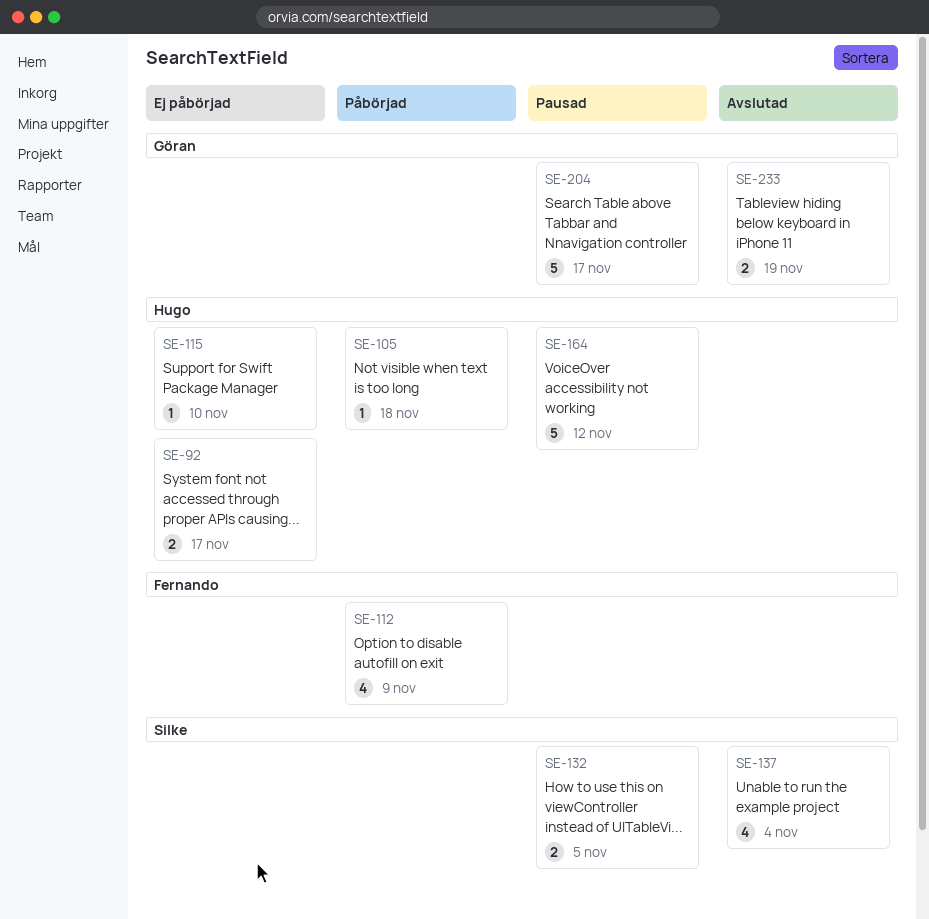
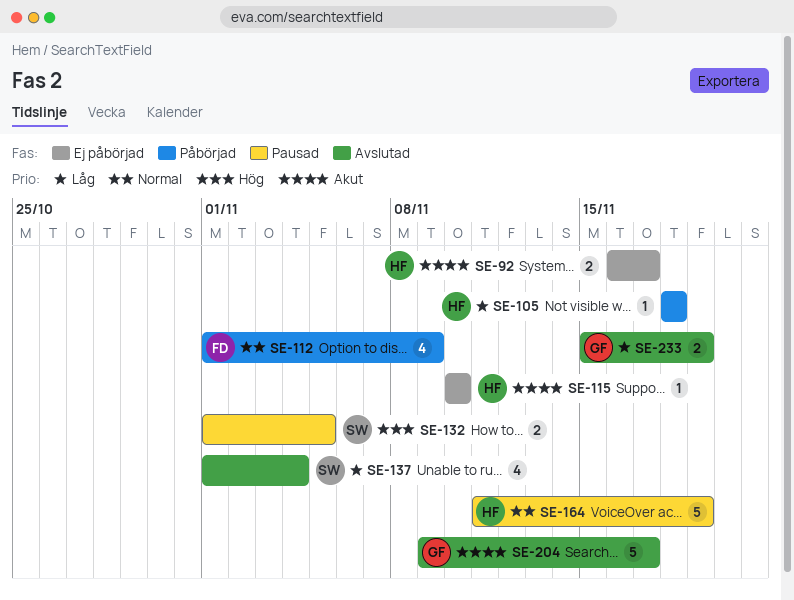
SE-164, due: Nov 12 -> Nov 19
SE-204, status: Pausad -> Avslutad

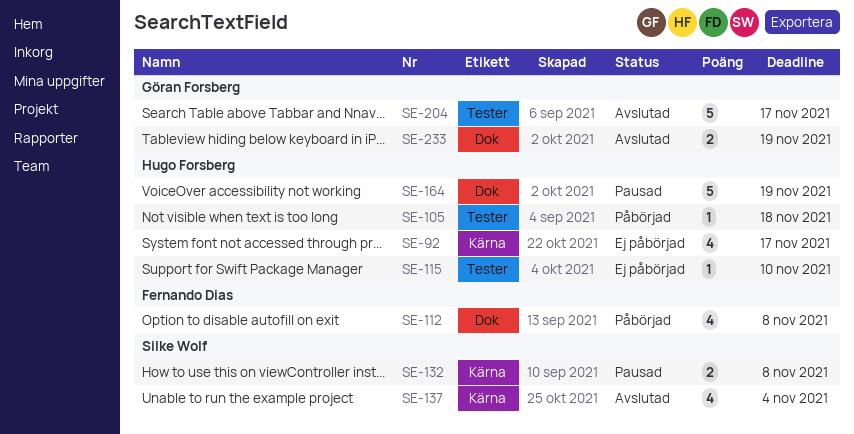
SE-92, estimate: 2 -> 4
SE-112, due: Nov 9 -> Nov 8
SE-132, due: Nov 5 -> Nov 8

